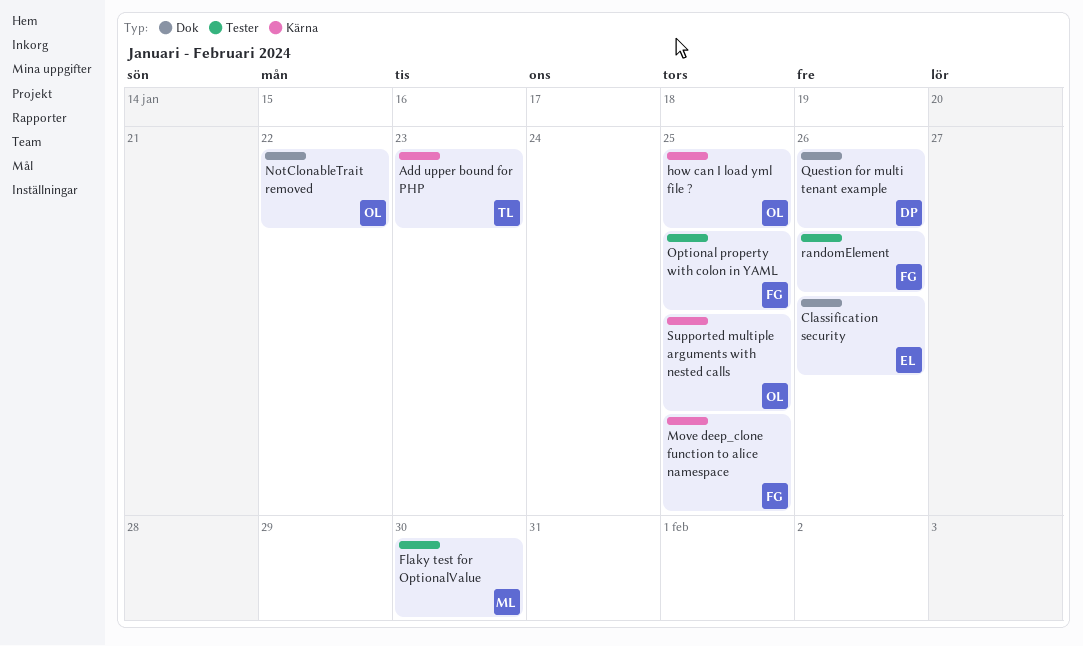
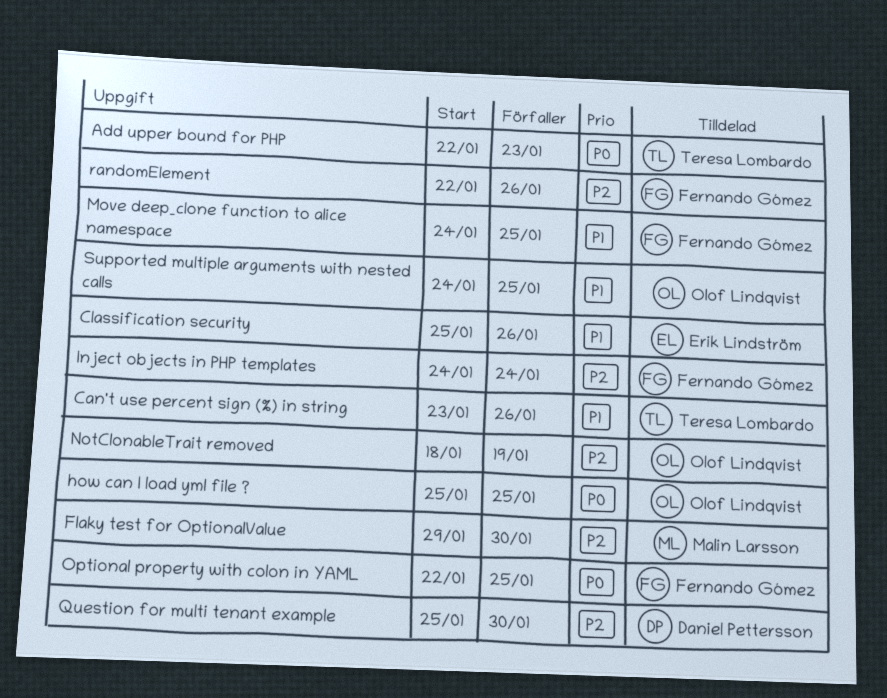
Can't use percent sign (%) in string: none -> present
Inject objects in PHP templates: none -> present
NotClonableTrait removed, due: Jan 22 -> Jan 19
Question for multi tenant example, due: Jan 26 -> Jan 30

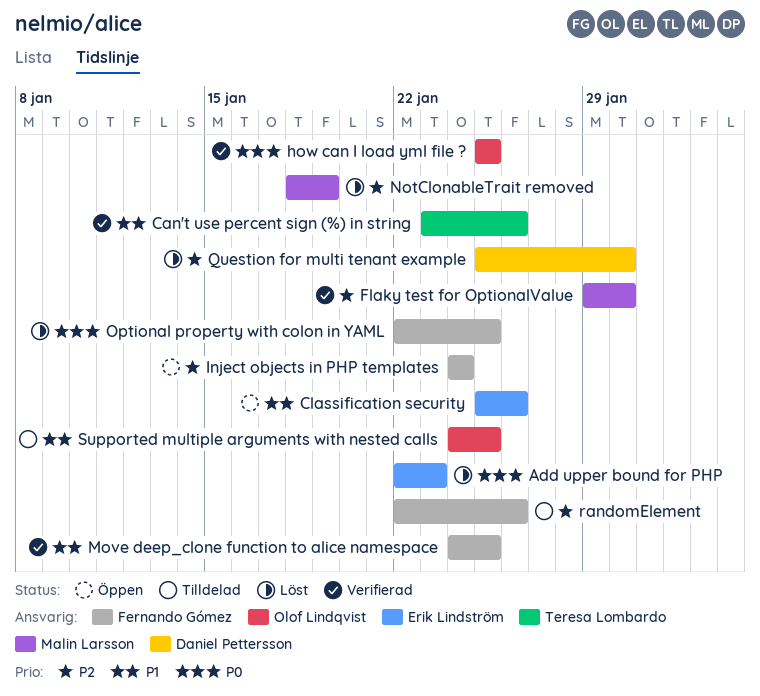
Add upper bound for PHP, owner: Teresa Lombardo -> Erik Lindström
NotClonableTrait removed, owner: Olof Lindqvist -> Malin Larsson

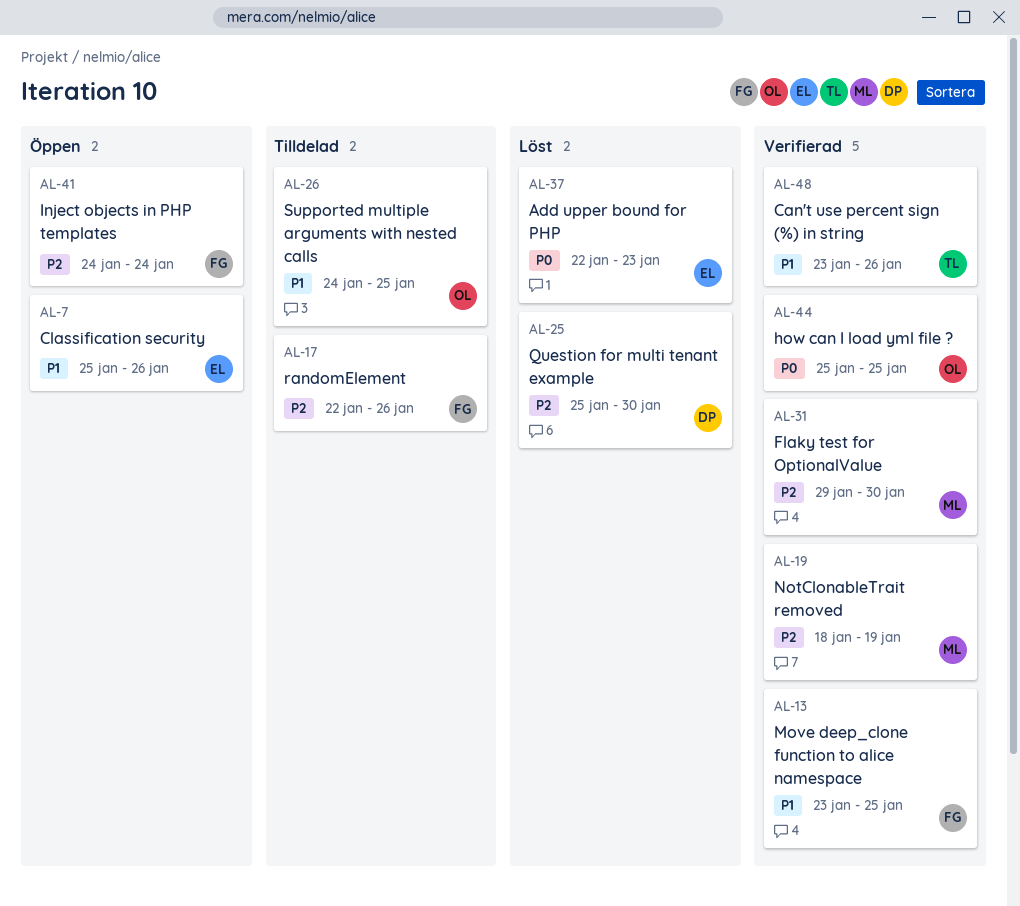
Move deep_clone function to alice namespace, start: Jan 24 -> Jan 23
NotClonableTrait removed, status: Löst -> Verifierad
Optional property with colon in YAML: present -> none

